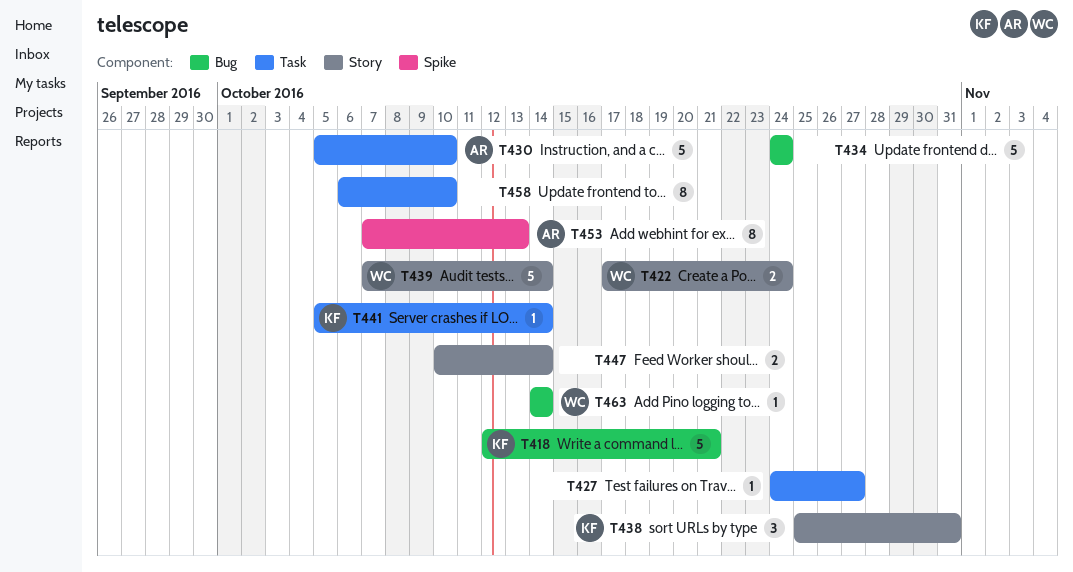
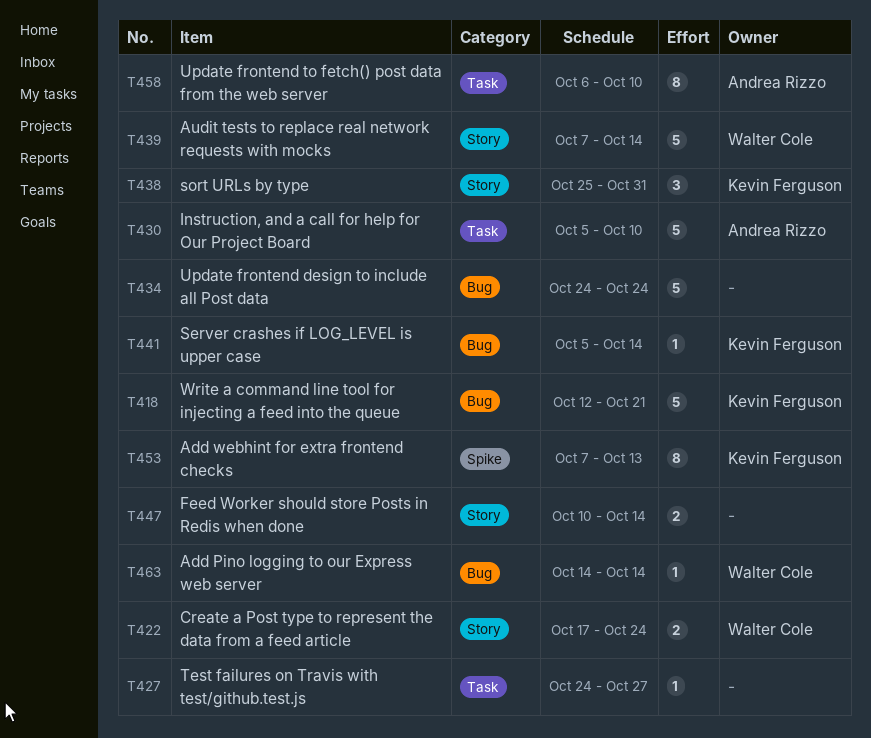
T441, label: Task -> Bug
T453, owner: Andrea Rizzo -> Kevin Ferguson
T458, owner: none -> Andrea Rizzo

